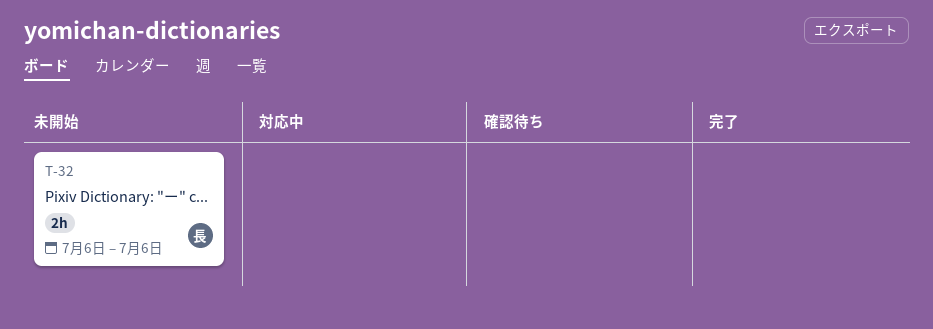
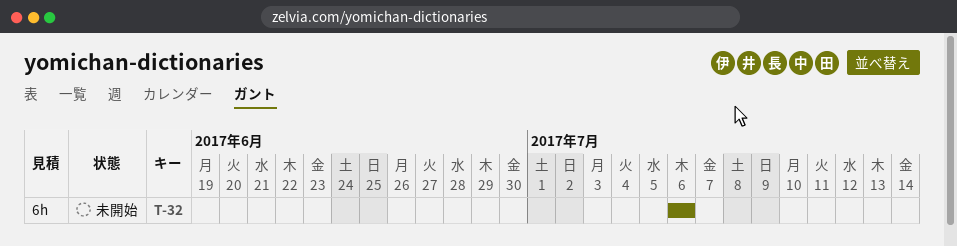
T-32, estimate: 2h -> 6h

